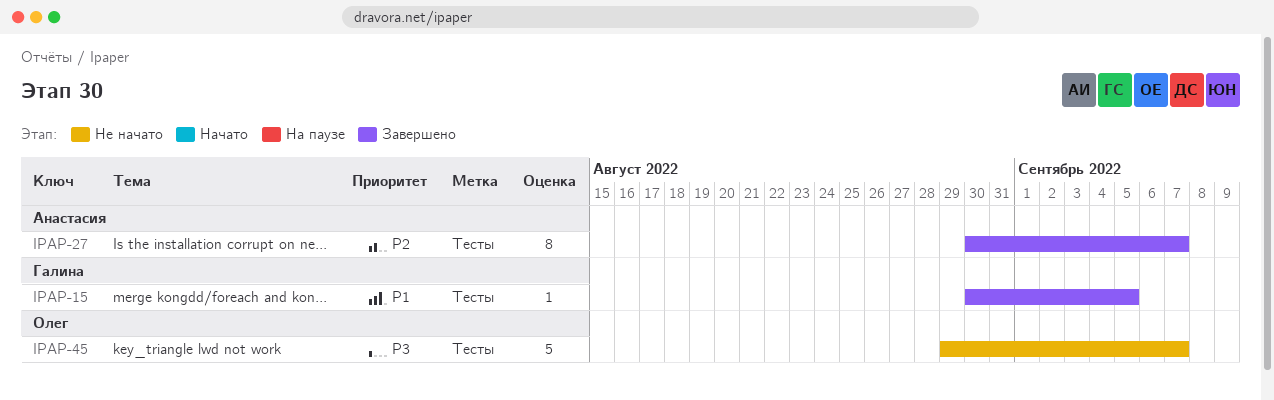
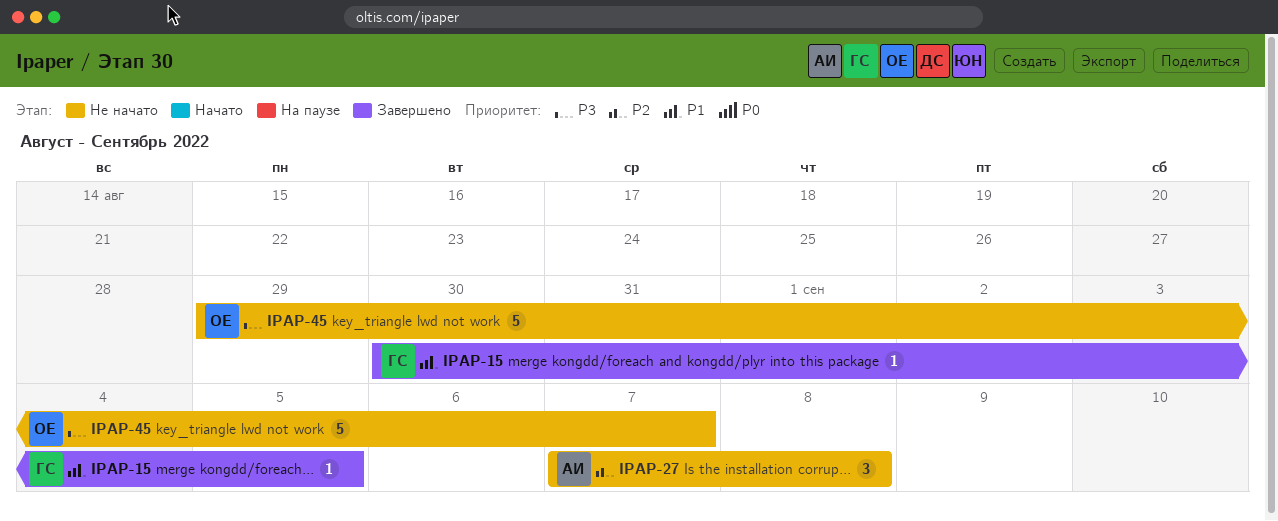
IPAP-27, status: Завершено -> Не начато
IPAP-27, estimate: 8 -> 3
IPAP-27, start: Aug 30 -> Sep 7
IPAP-27, due: Sep 7 -> Sep 8

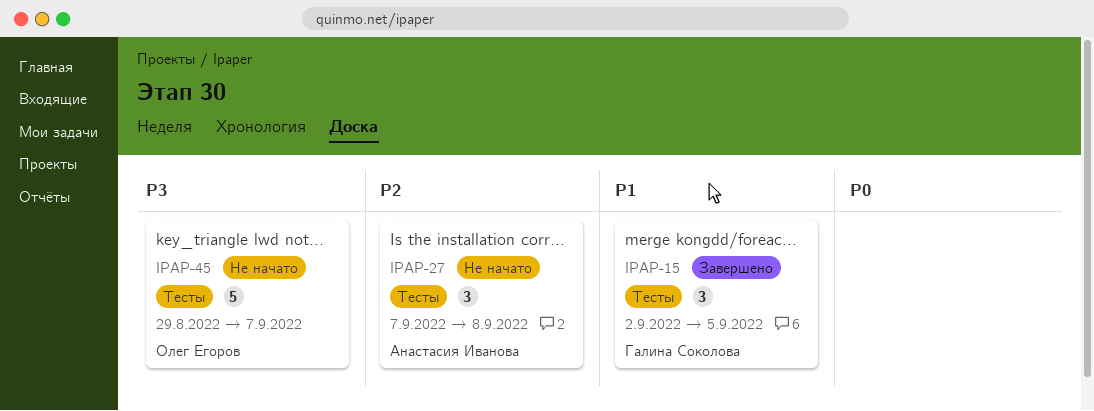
IPAP-15, estimate: 1 -> 3
IPAP-15, start: Aug 30 -> Sep 2

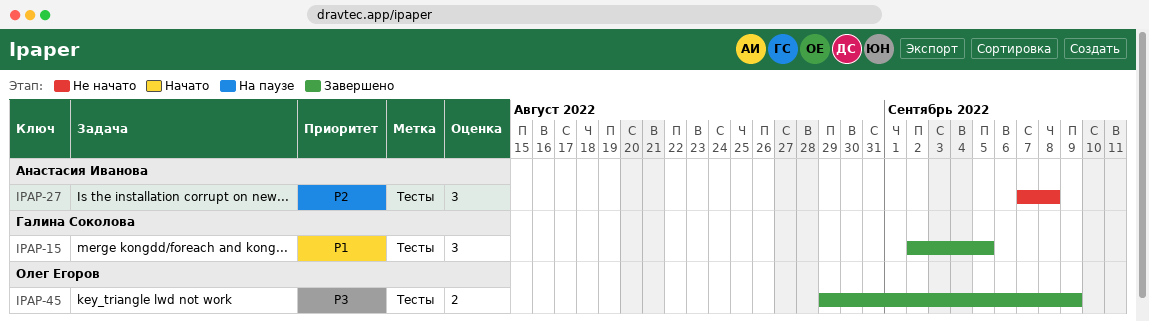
IPAP-45, status: Не начато -> Завершено
IPAP-45, estimate: 5 -> 2
IPAP-45, due: Sep 7 -> Sep 9

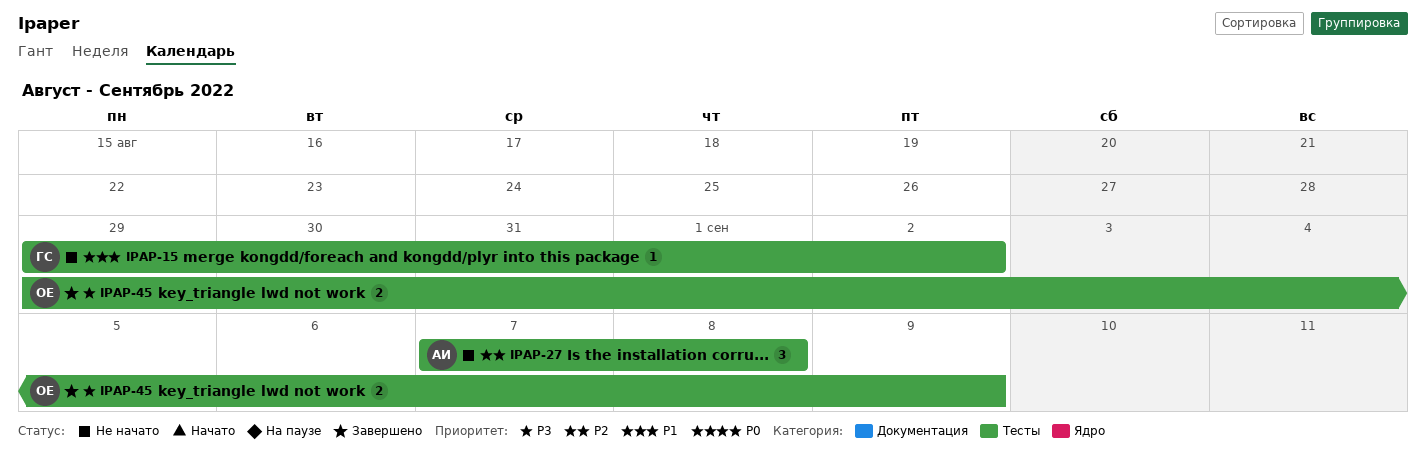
IPAP-15, status: Завершено -> Не начато
IPAP-15, estimate: 3 -> 1
IPAP-15, start: Sep 2 -> Aug 29
IPAP-15, due: Sep 5 -> Sep 2

